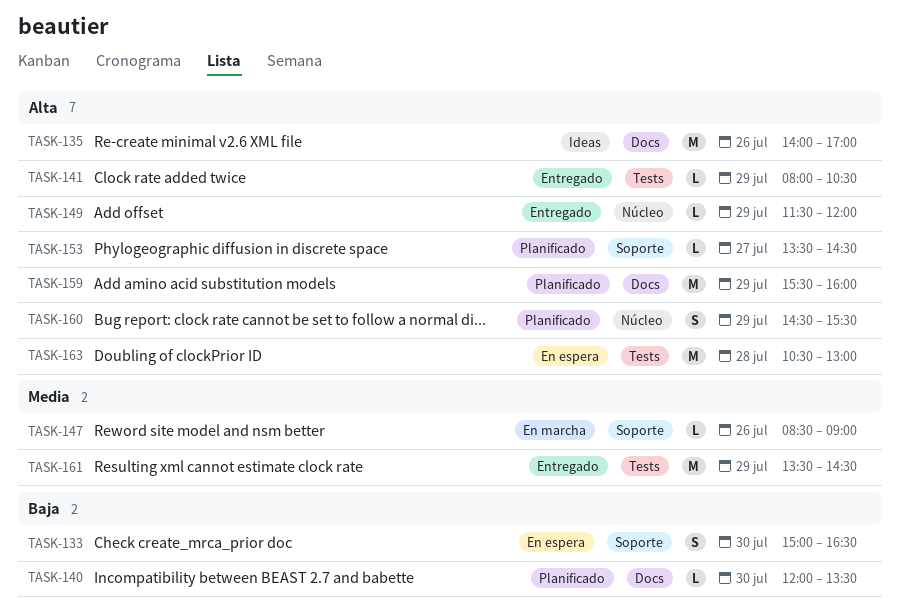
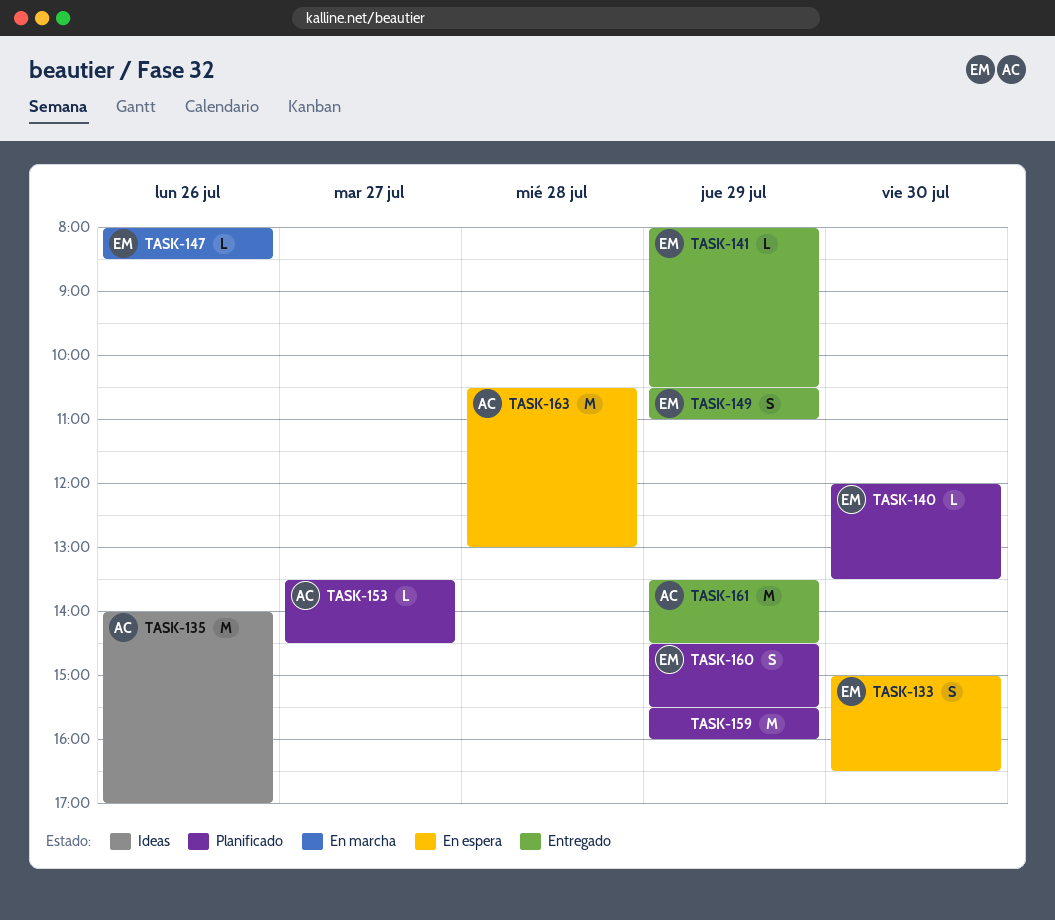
TASK-147, begins: 08:30 -> 08:00
TASK-147, ends: 09:00 -> 08:30
TASK-149, estimate: L -> S
TASK-149, begins: 11:30 -> 10:30
TASK-149, ends: 12:00 -> 11:00

